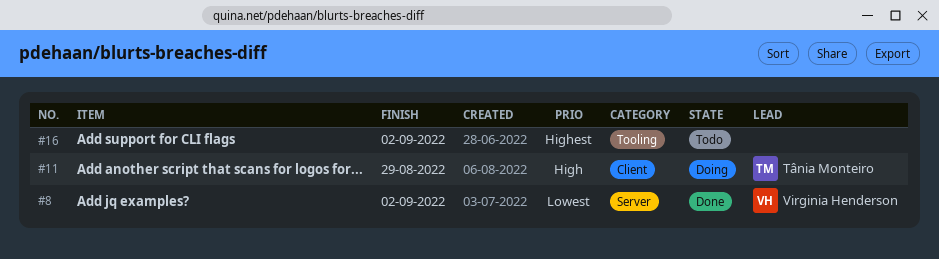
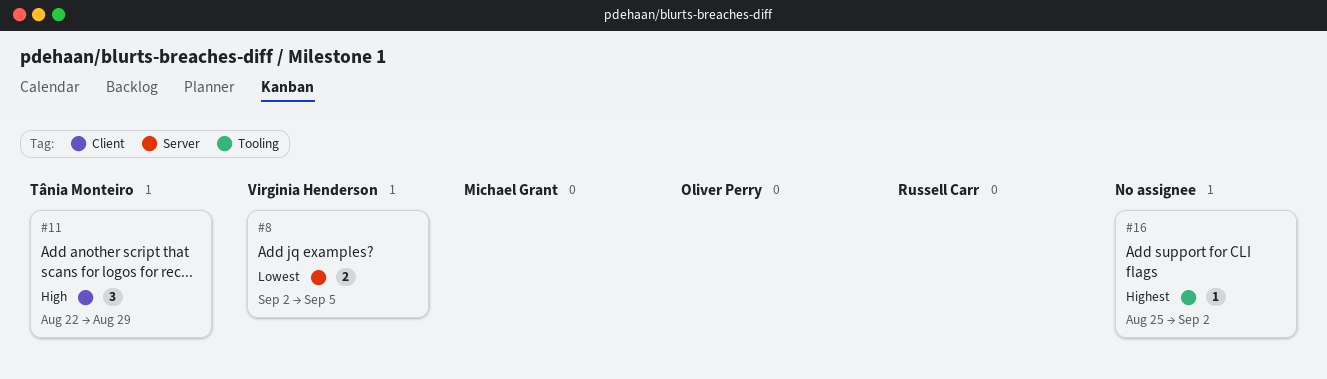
#8, due: Sep 2 -> Sep 5

